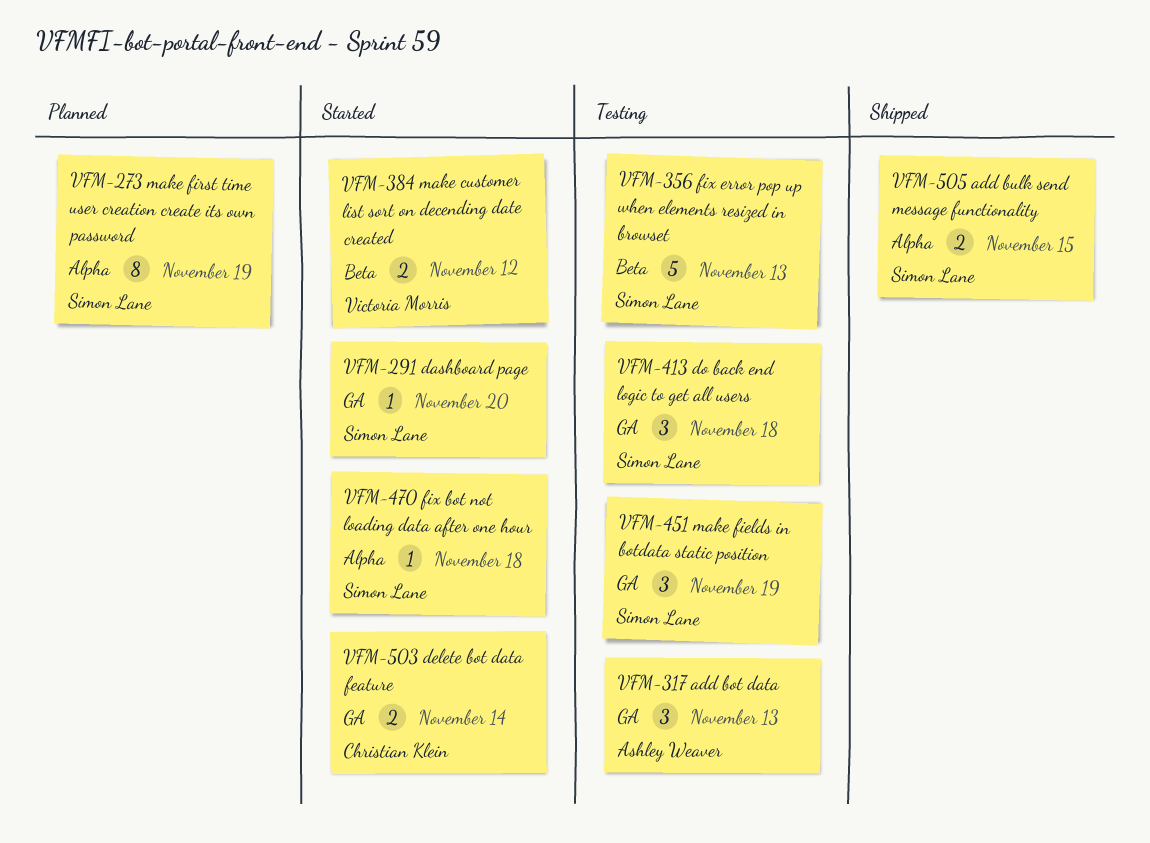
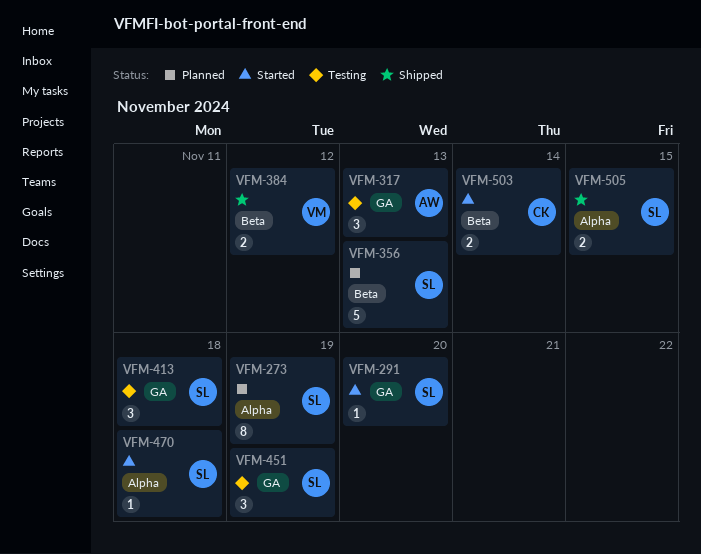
VFM-356, status: Testing -> Planned
VFM-384, status: Started -> Shipped
VFM-503, label: GA -> Beta

